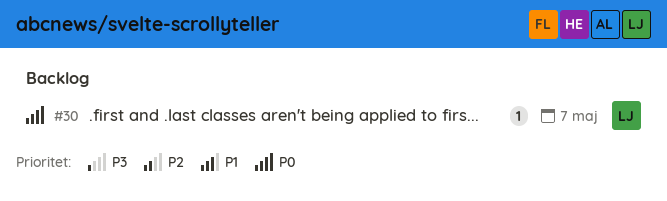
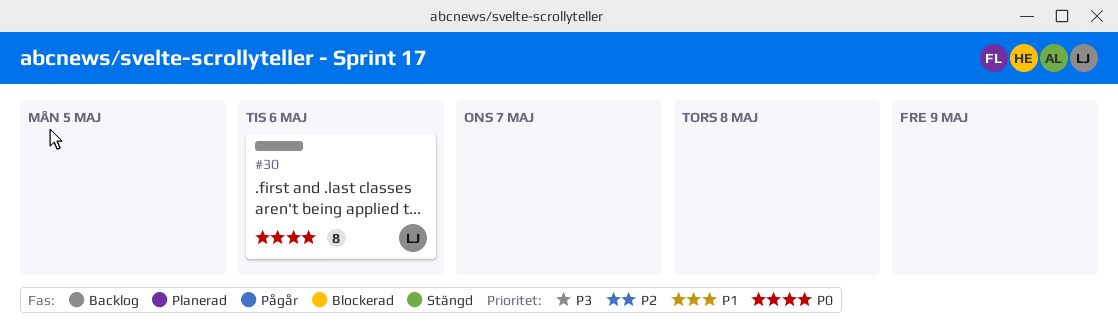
#30, estimate: 1 -> 8
#30, due: May 7 -> May 6

